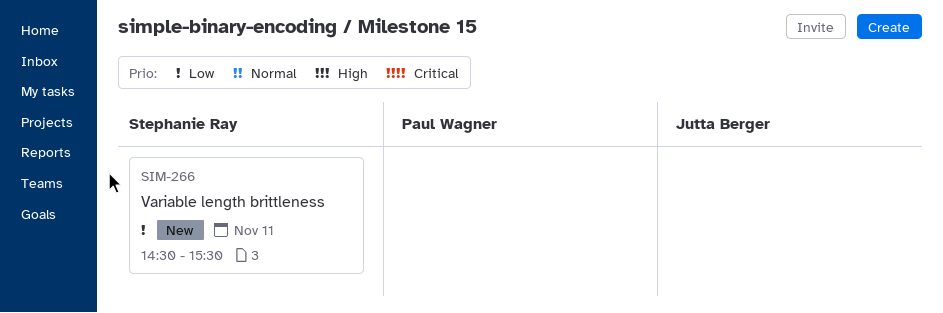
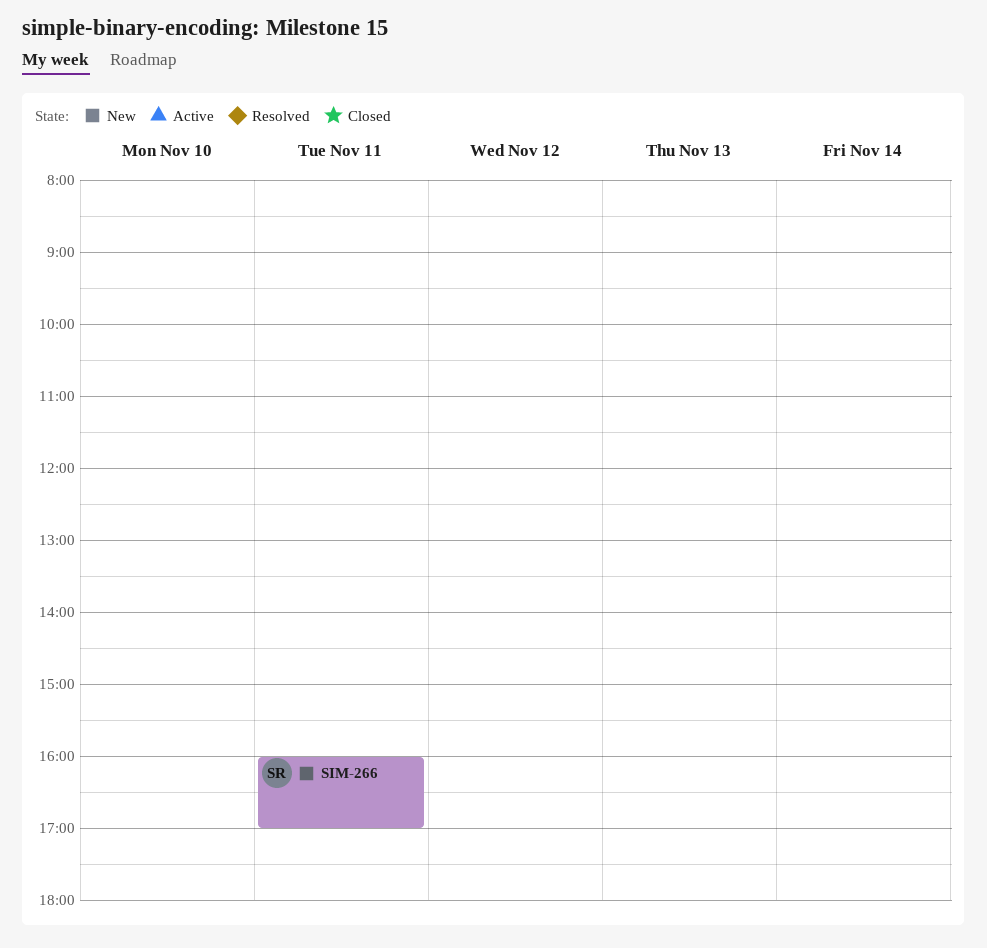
SIM-266, begins: 14:30 -> 16:00
SIM-266, ends: 15:30 -> 17:00

